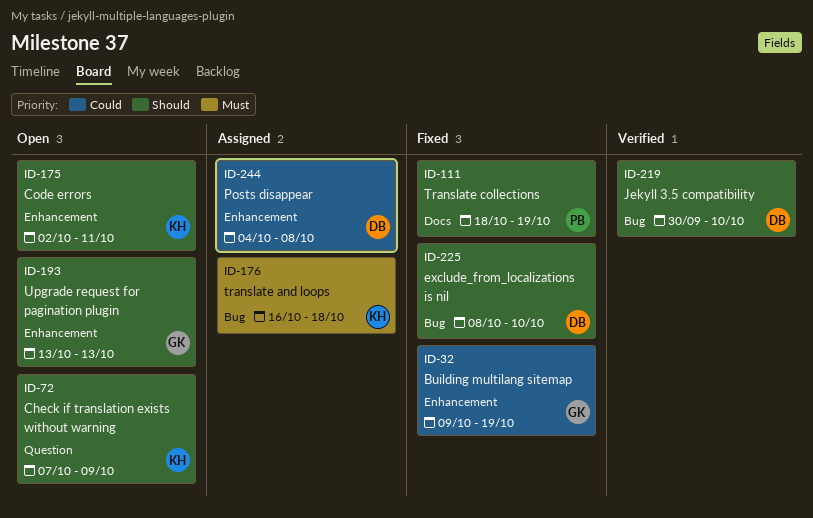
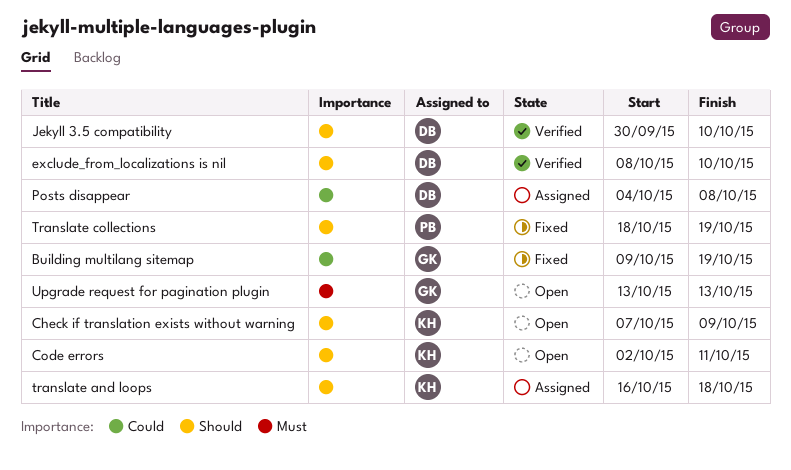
exclude_from_localizations is nil, status: Fixed -> Verified
translate and loops, priority: Must -> Should
Upgrade request for pagination plugin, priority: Should -> Must

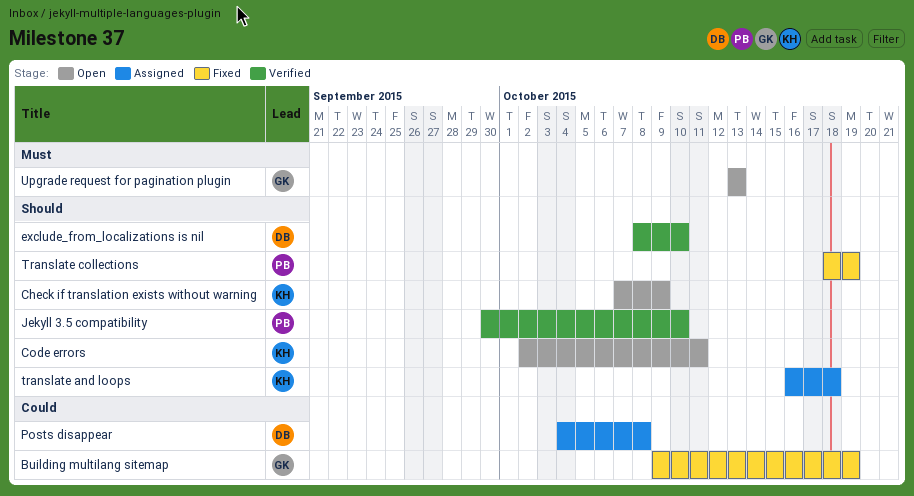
Jekyll 3.5 compatibility, owner: DB -> PB

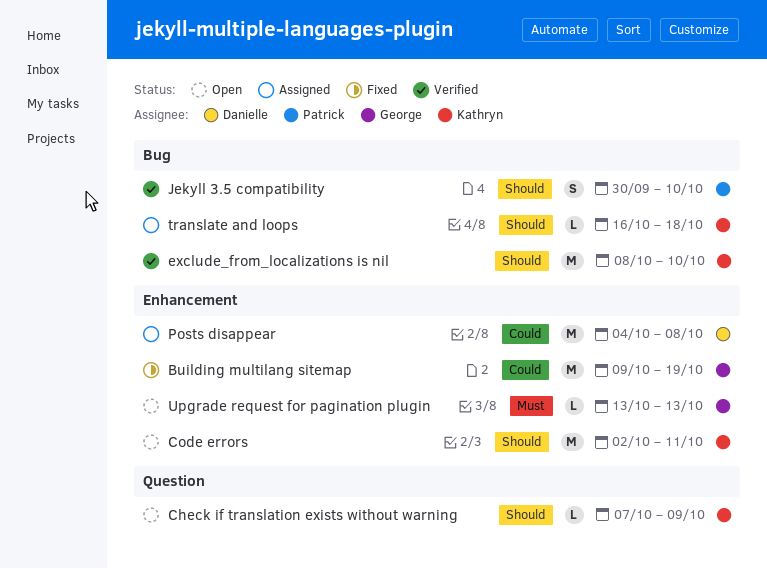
exclude_from_localizations is nil, owner: Danielle -> Kathryn
Translate collections: present -> none

